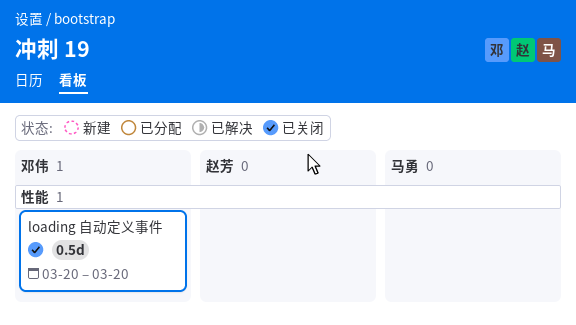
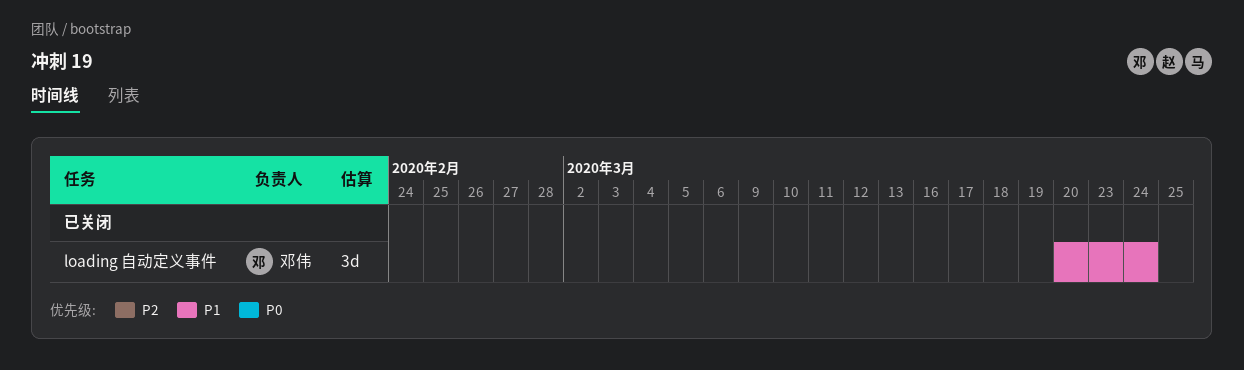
loading 自动定义事件, estimate: 0.5d -> 3d
loading 自动定义事件, due: Mar 20 -> Mar 24

